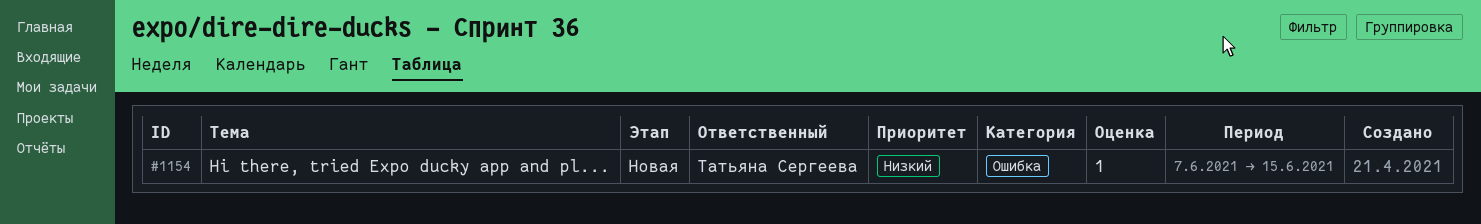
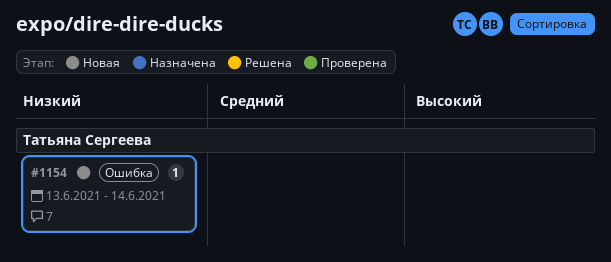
#1154, start: Jun 7 -> Jun 13
#1154, due: Jun 15 -> Jun 14

